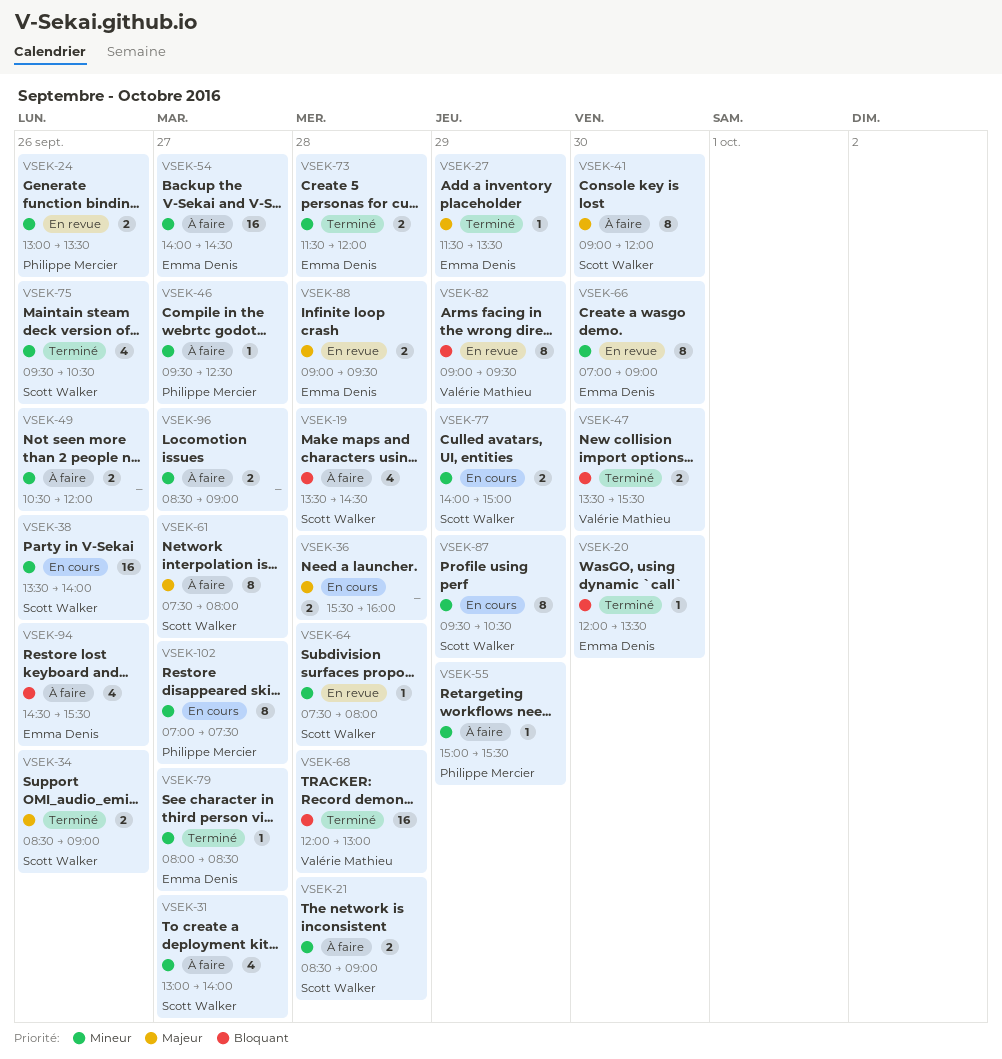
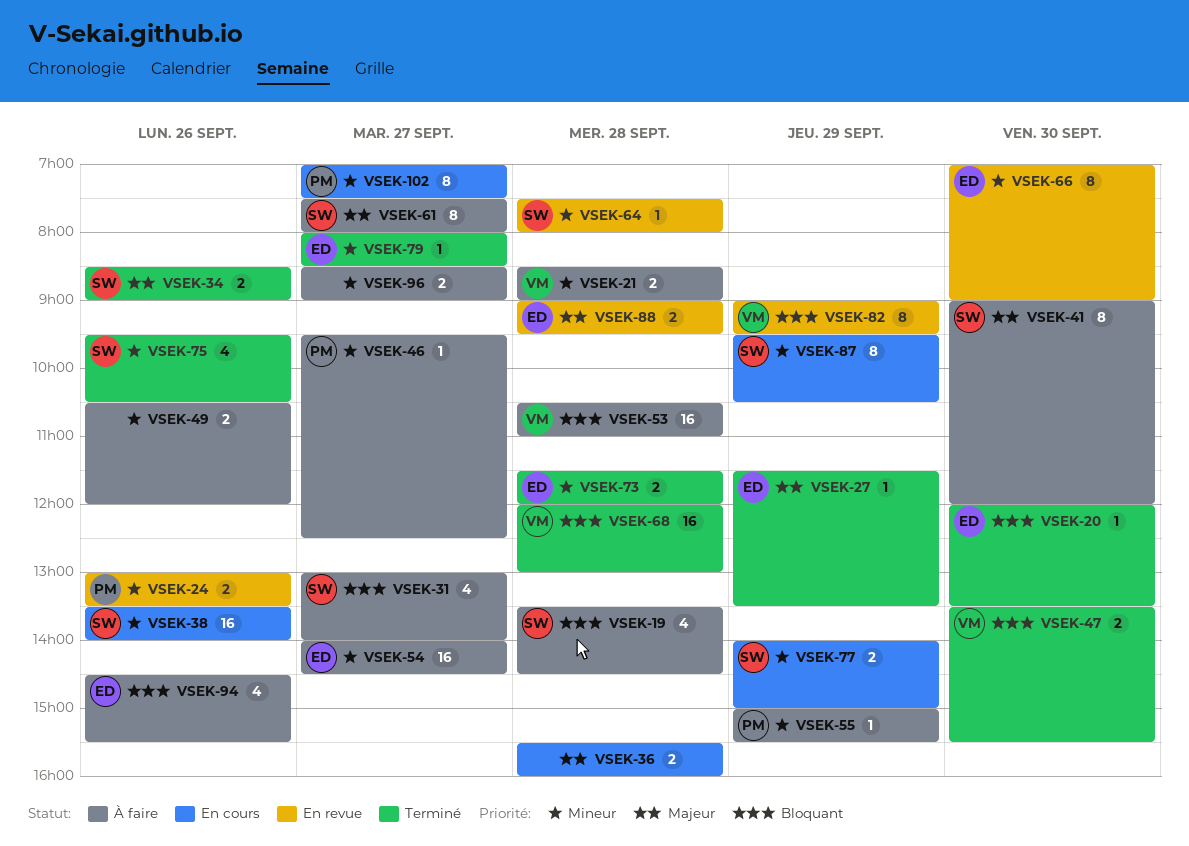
VSEK-21, owner: Scott Walker -> Valérie Mathieu
VSEK-31, priority: Mineur -> Bloquant
VSEK-53: none -> present

